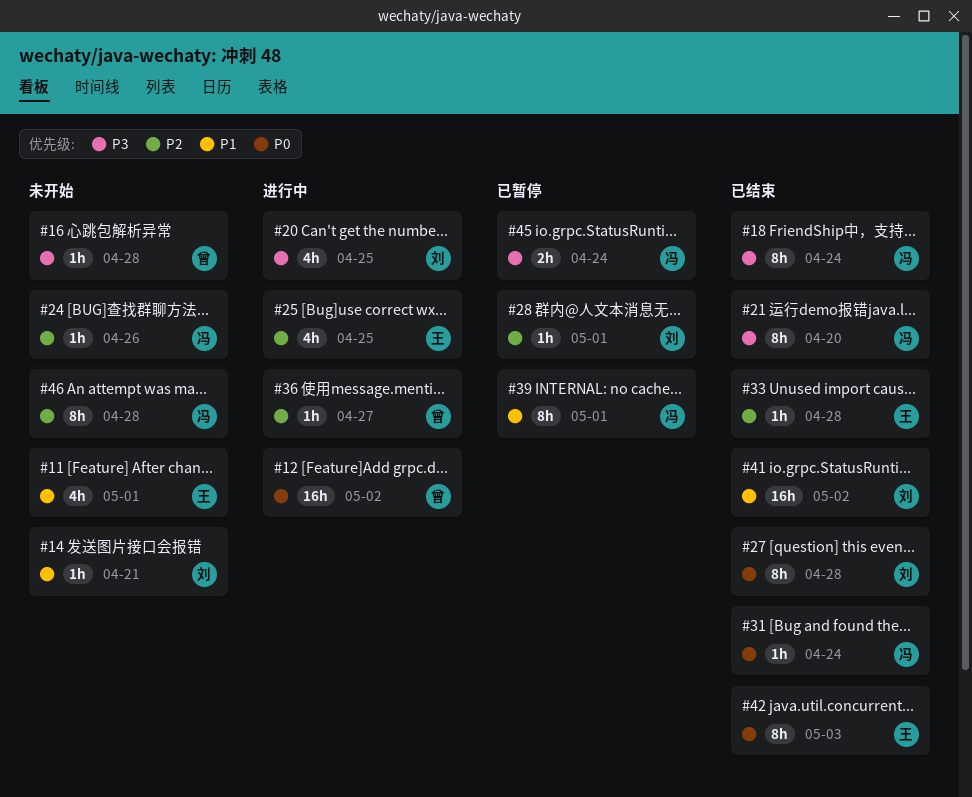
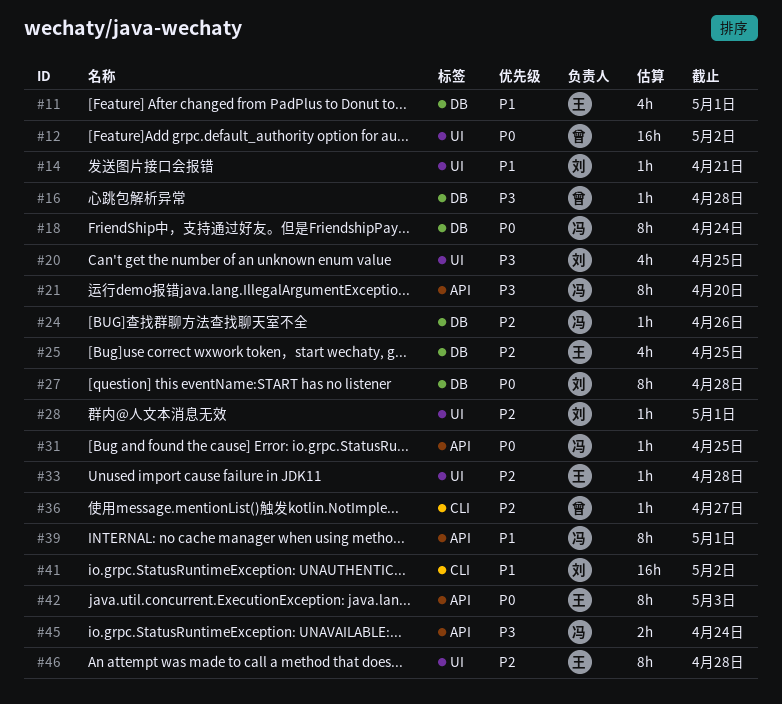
#18, priority: P3 -> P0
#31, due: Apr 24 -> Apr 25
#46, owner: 冯 -> 王

